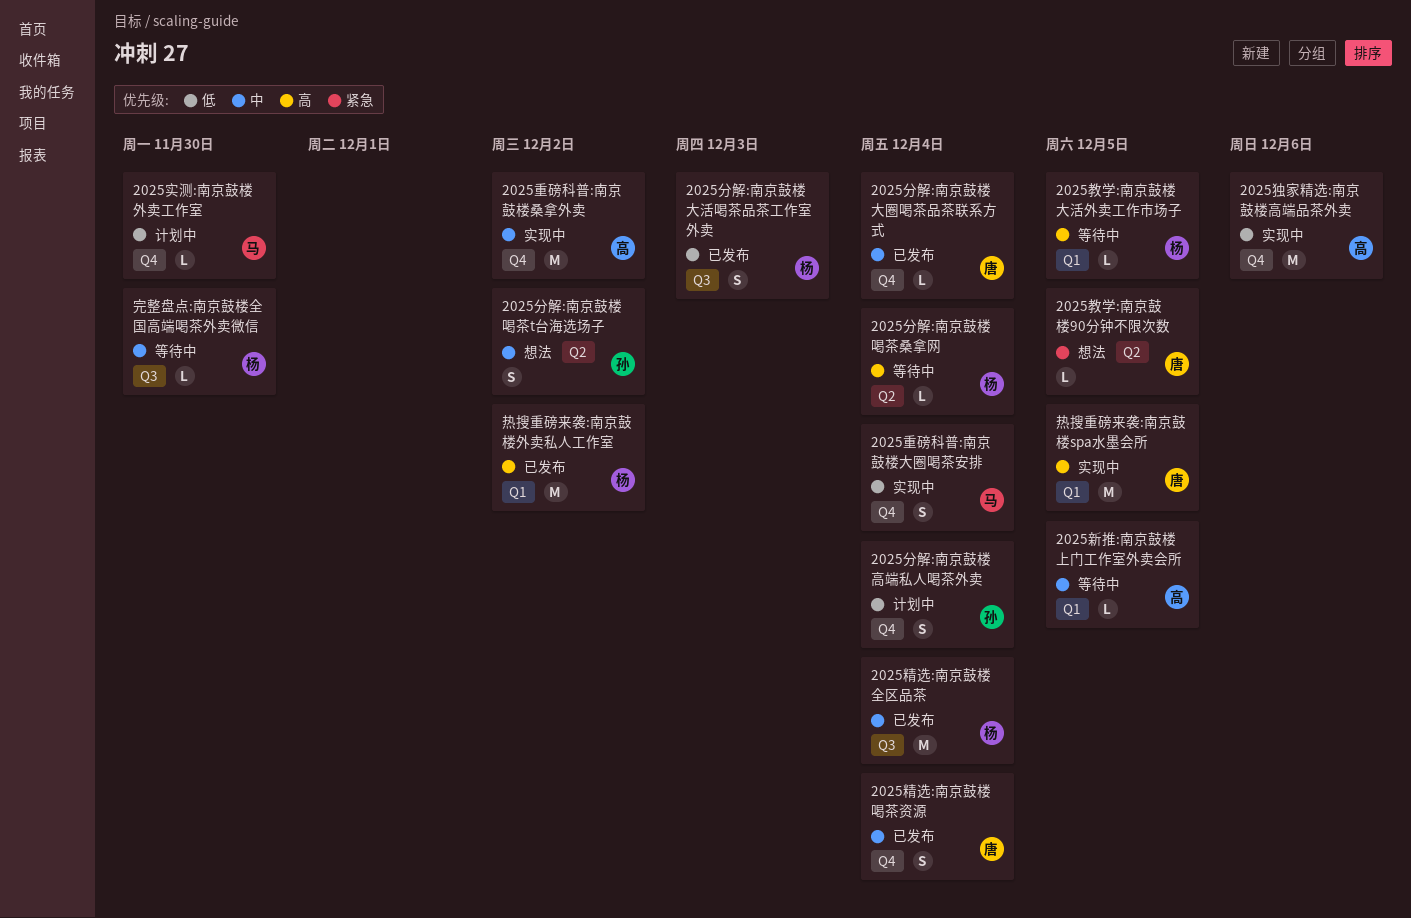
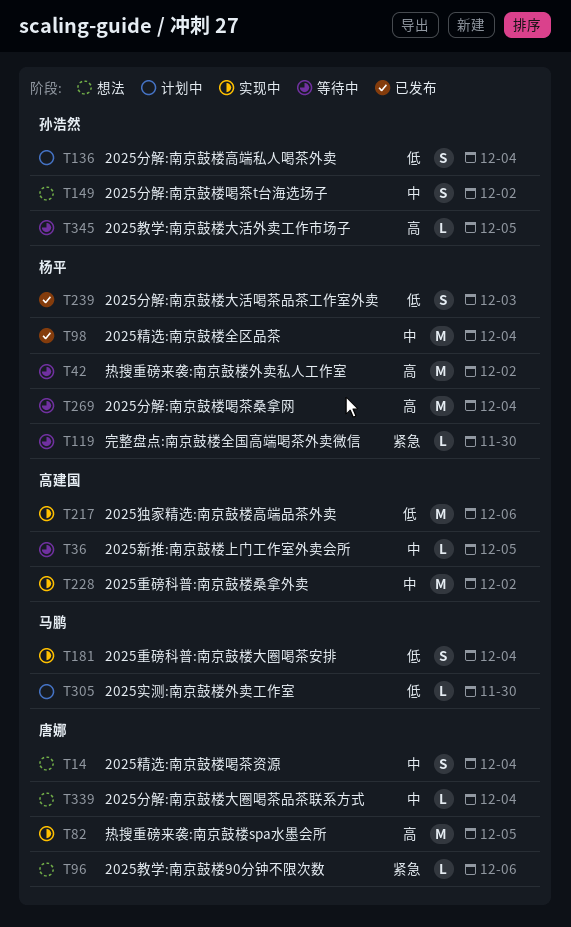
2025分解:南京鼓楼喝茶桑拿网, estimate: L -> M
2025分解:南京鼓楼大圈喝茶品茶联系方式, status: 已发布 -> 想法
2025教学:南京鼓楼90分钟不限次数, due: Dec 5 -> Dec 6
2025教学:南京鼓楼大活外卖工作市场子, owner: 杨平 -> 孙浩然
2025精选:南京鼓楼喝茶资源, status: 已发布 -> 想法
完整盘点:南京鼓楼全国高端喝茶外卖微信, priority: 中 -> 紧急
热搜重磅来袭:南京鼓楼外卖私人工作室, status: 已发布 -> 等待中

